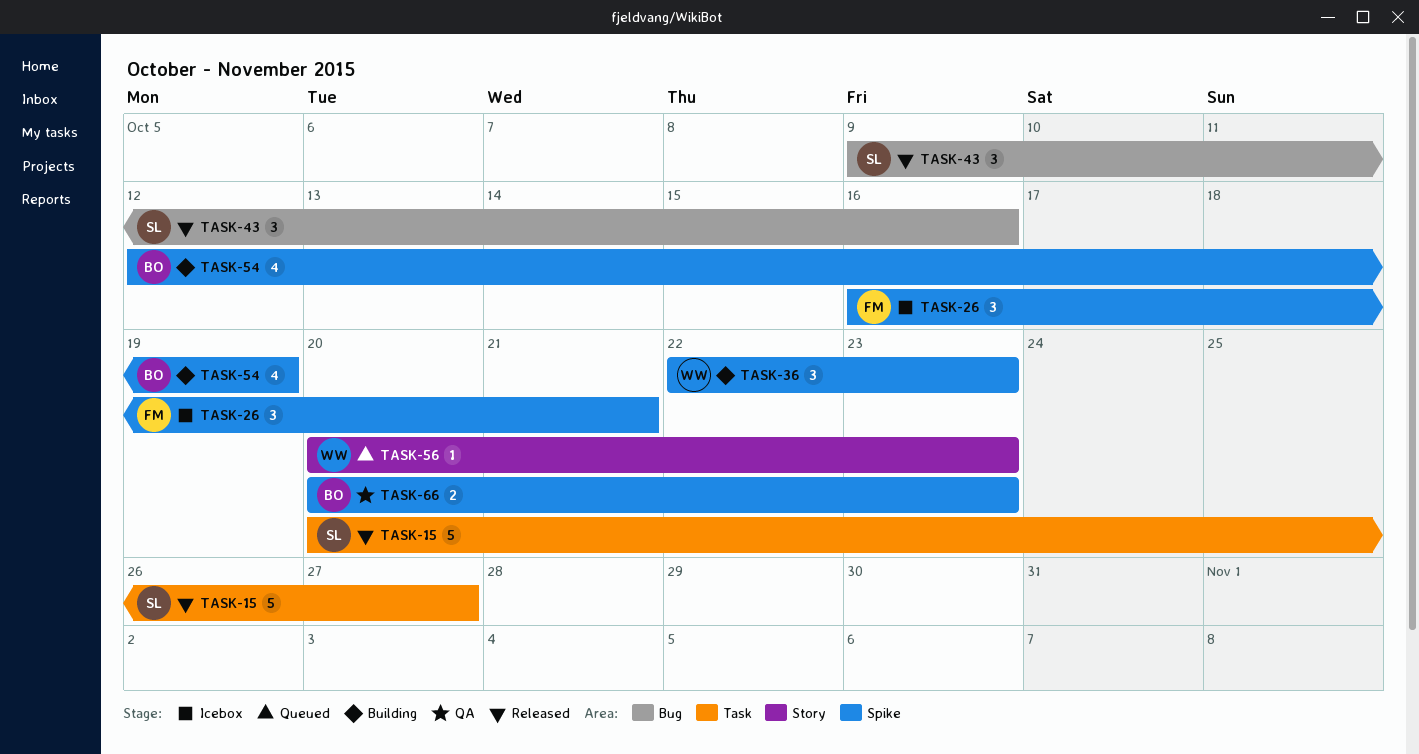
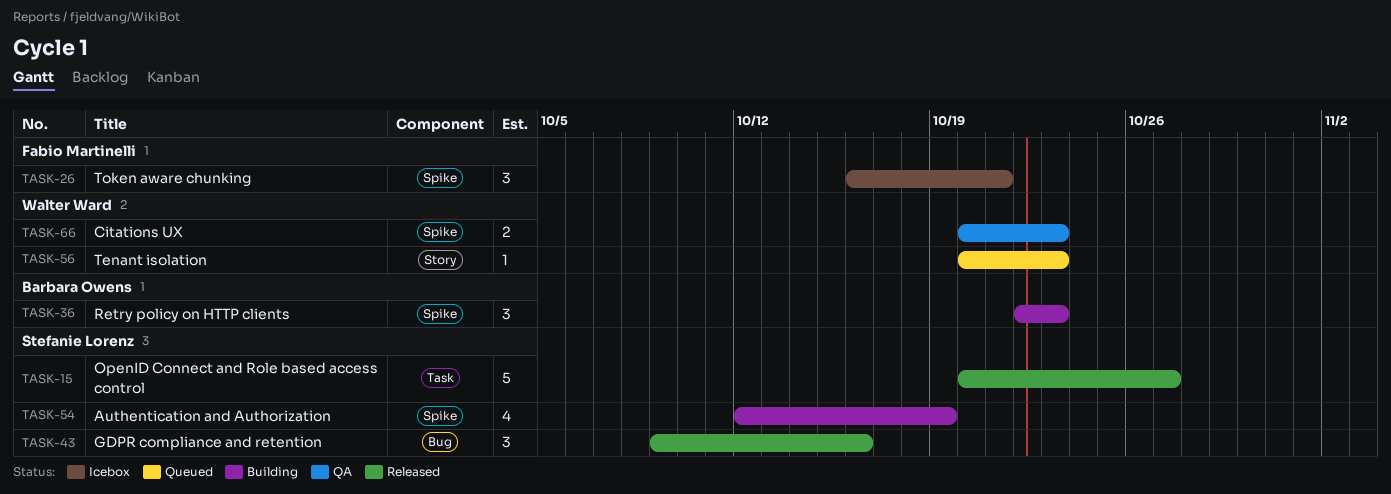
TASK-36, owner: Walter Ward -> Barbara Owens
TASK-54, owner: Barbara Owens -> Stefanie Lorenz
TASK-66, owner: Barbara Owens -> Walter Ward

